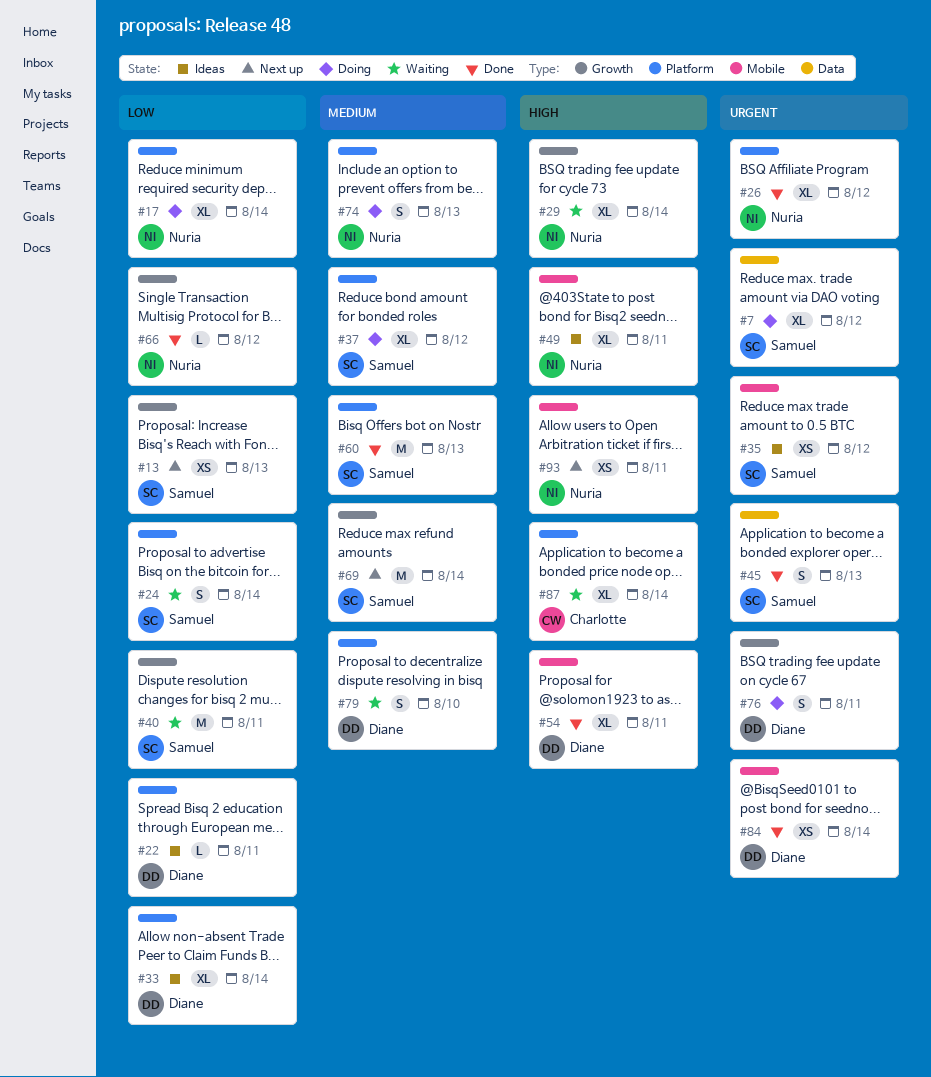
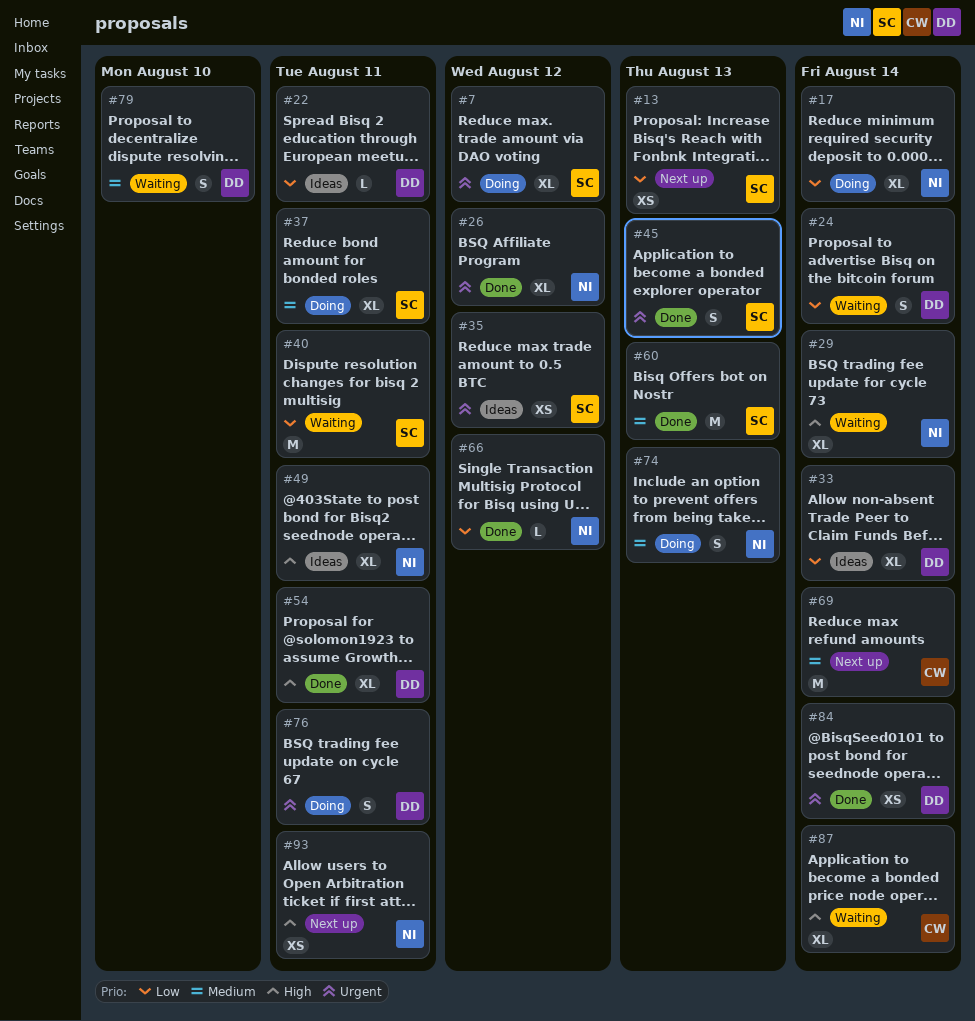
#24, owner: Samuel -> Diane
#37, due: Aug 12 -> Aug 11
#69, owner: Samuel -> Charlotte

